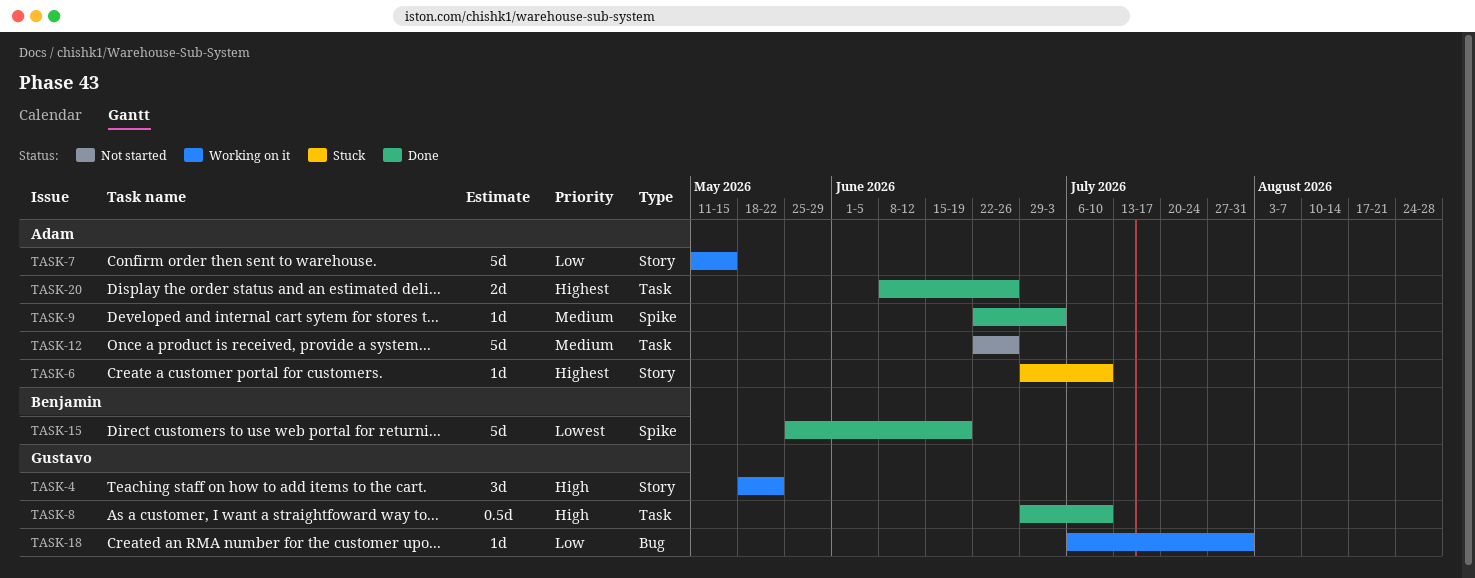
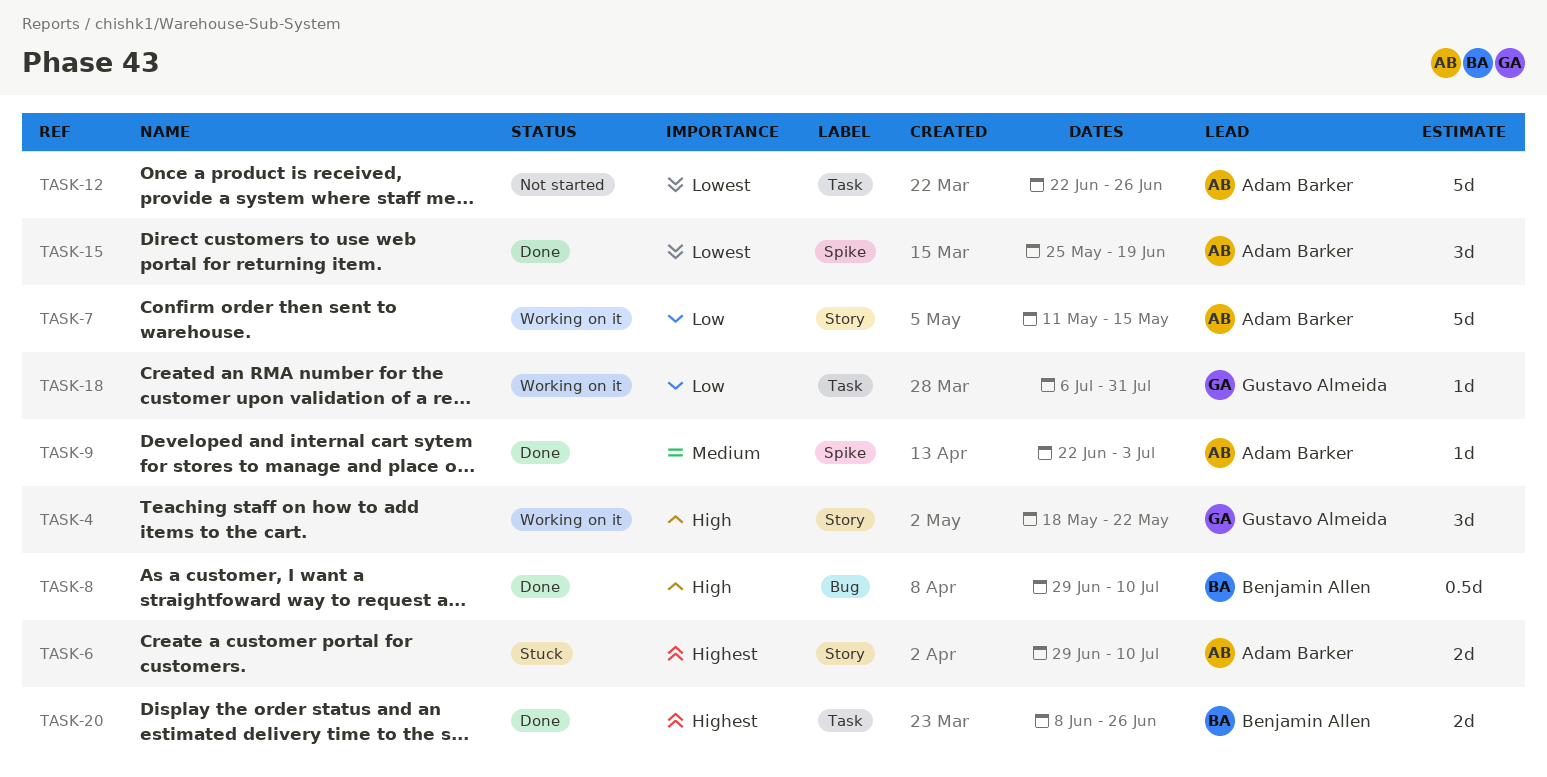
TASK-6, estimate: 1d -> 2d
TASK-8, owner: Gustavo Almeida -> Benjamin Allen
TASK-8, label: Task -> Bug
TASK-12, priority: Medium -> Lowest
TASK-15, owner: Benjamin Allen -> Adam Barker
TASK-15, estimate: 5d -> 3d
TASK-18, label: Bug -> Task
TASK-20, owner: Adam Barker -> Benjamin Allen

